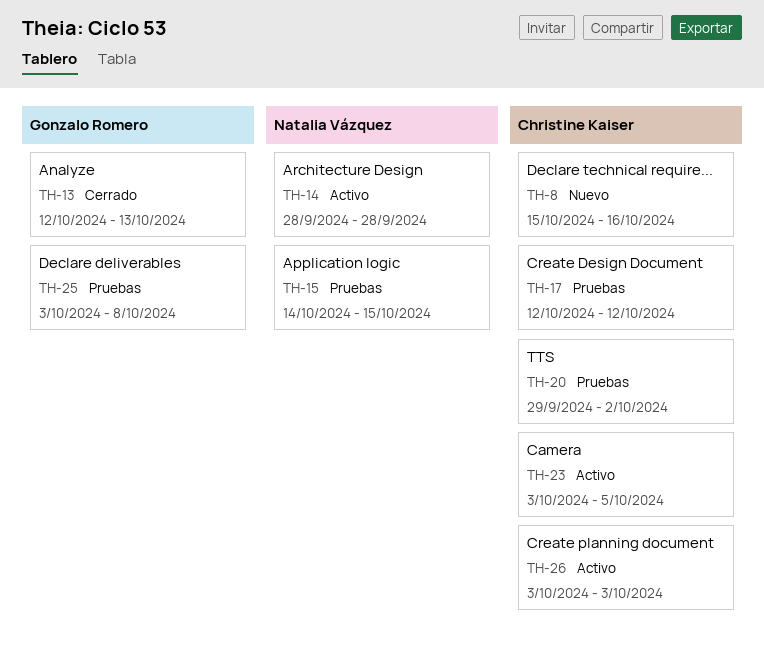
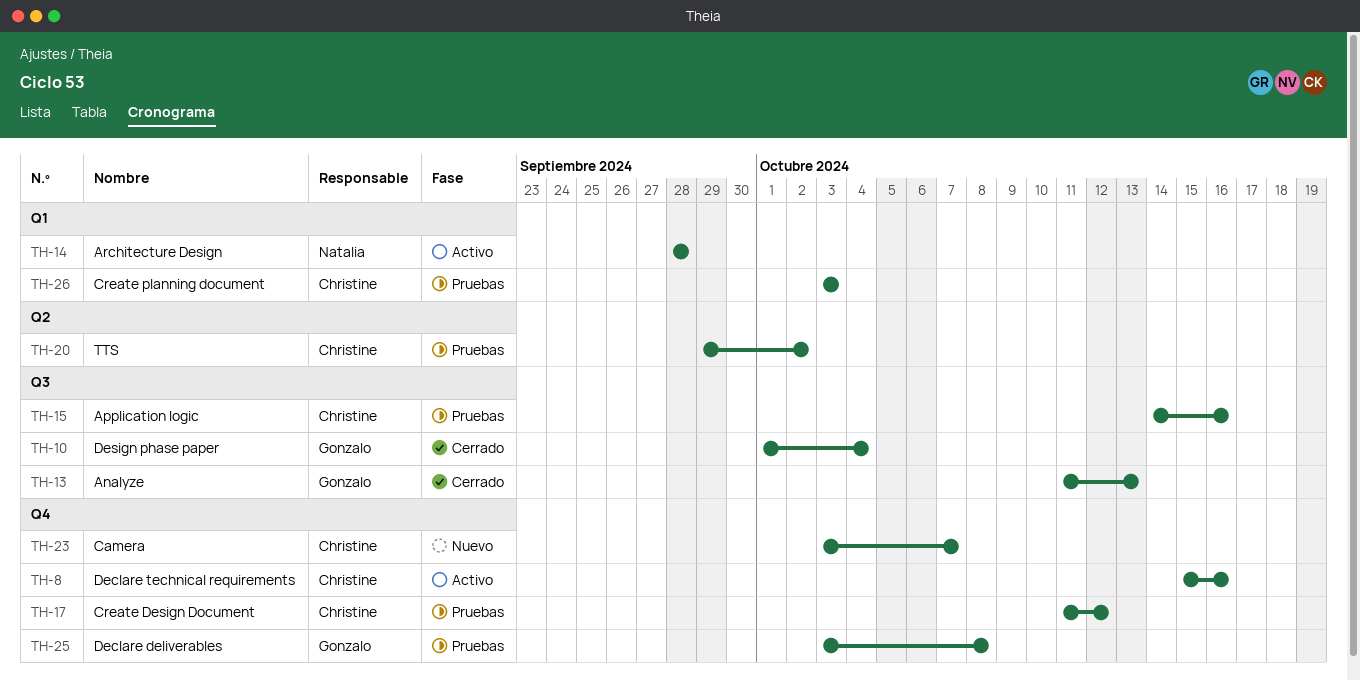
TH-8, status: Nuevo -> Activo
TH-10: none -> present
TH-13, start: Oct 12 -> Oct 11
TH-15, owner: Natalia Vázquez -> Christine Kaiser
TH-15, due: Oct 15 -> Oct 16
TH-17, start: Oct 12 -> Oct 11
TH-23, status: Activo -> Nuevo
TH-23, due: Oct 5 -> Oct 7
TH-26, status: Activo -> Pruebas

